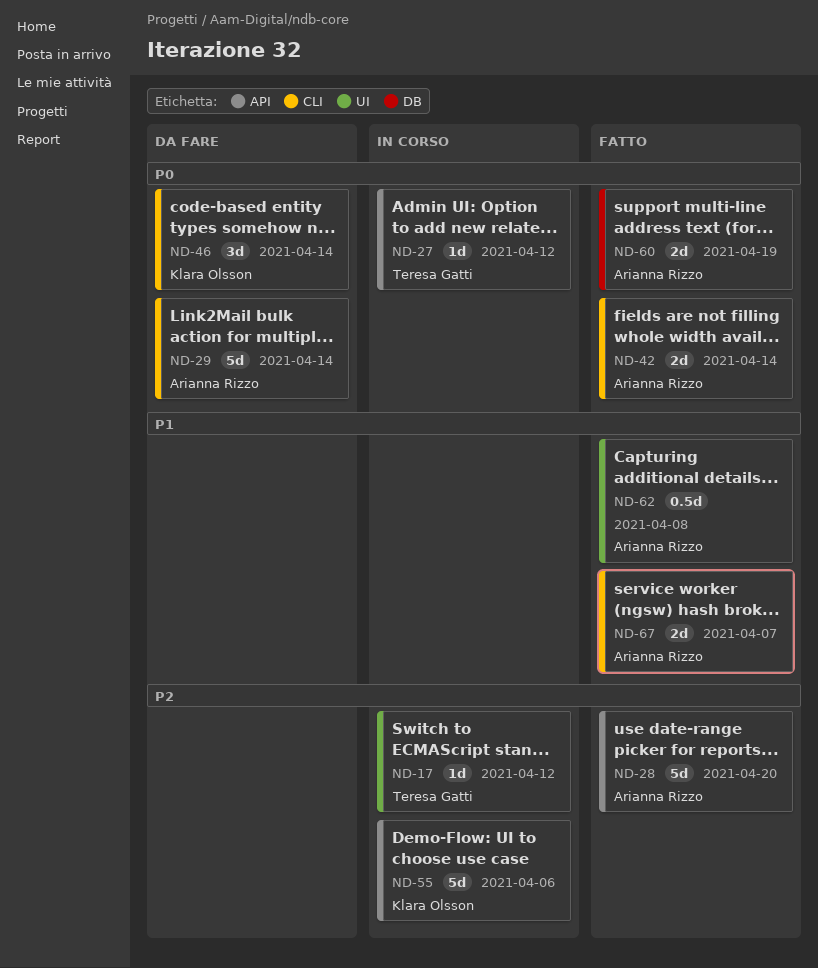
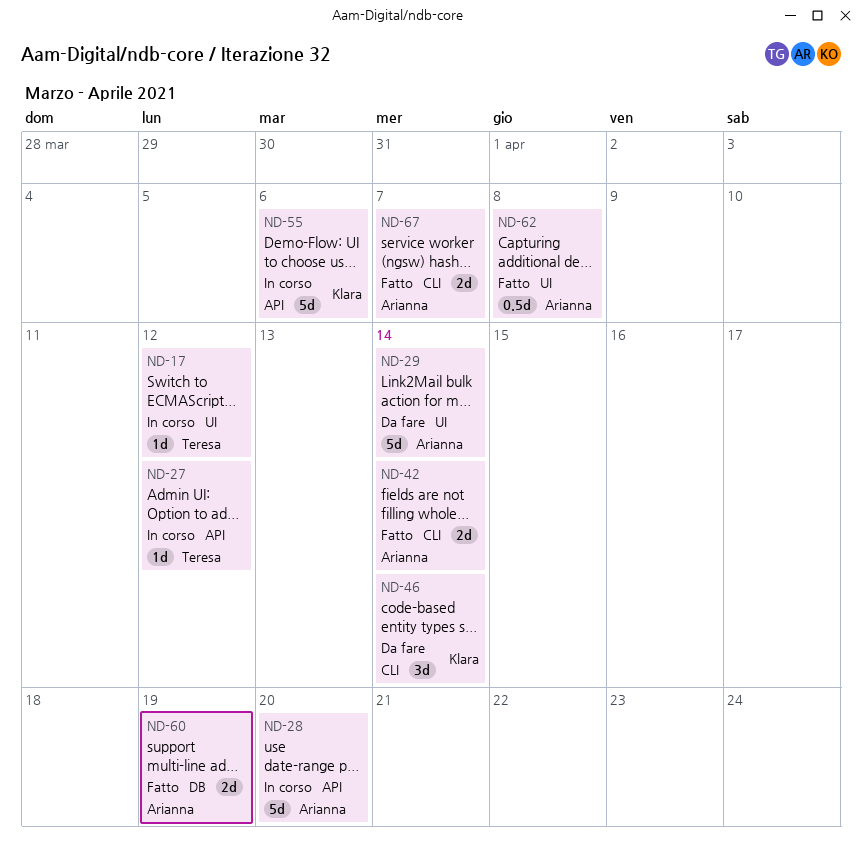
ND-28, status: Fatto -> In corso
ND-29, label: CLI -> UI

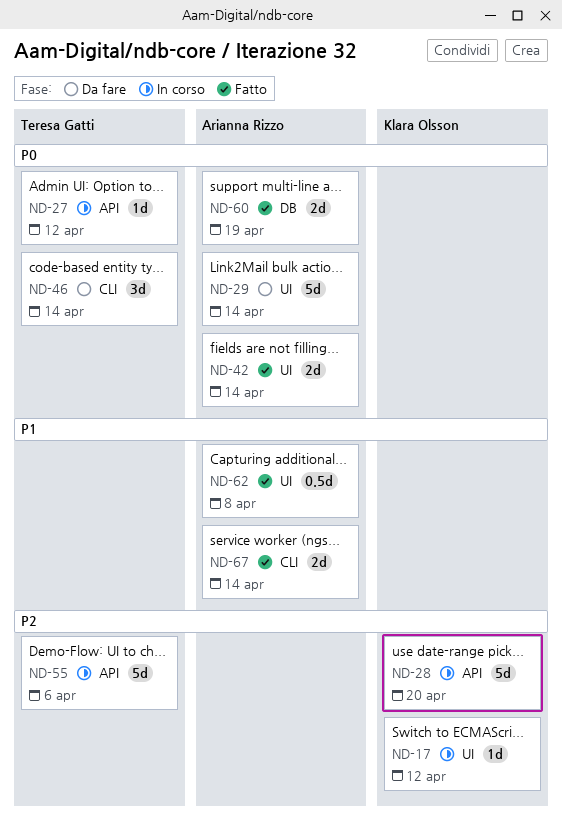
ND-17, owner: Teresa Gatti -> Klara Olsson
ND-28, owner: Arianna Rizzo -> Klara Olsson
ND-42, label: CLI -> UI
ND-46, owner: Klara Olsson -> Teresa Gatti
ND-55, owner: Klara Olsson -> Teresa Gatti
ND-67, due: Apr 7 -> Apr 14

